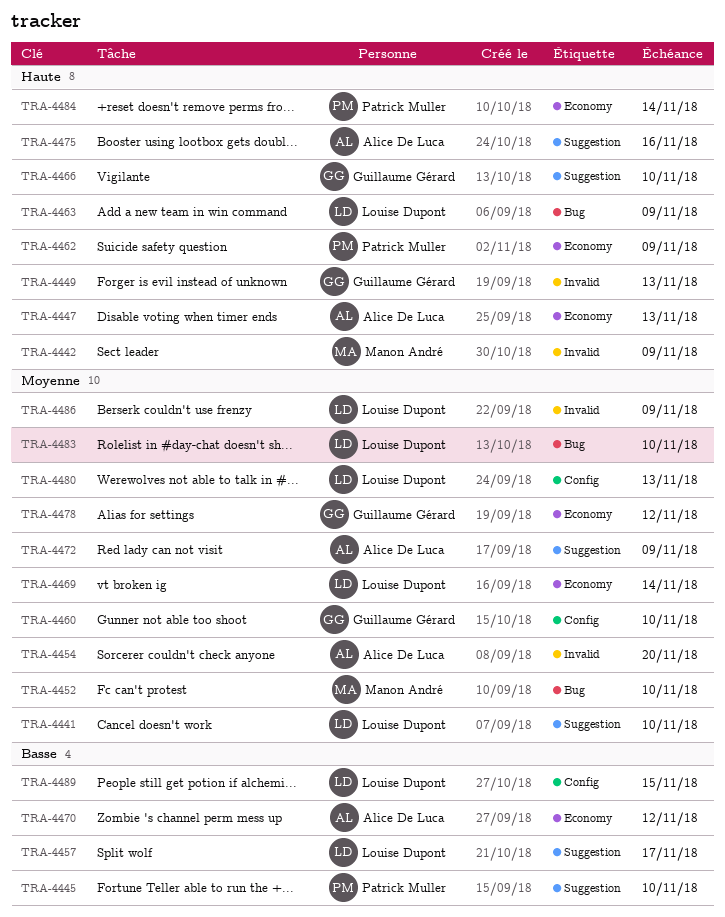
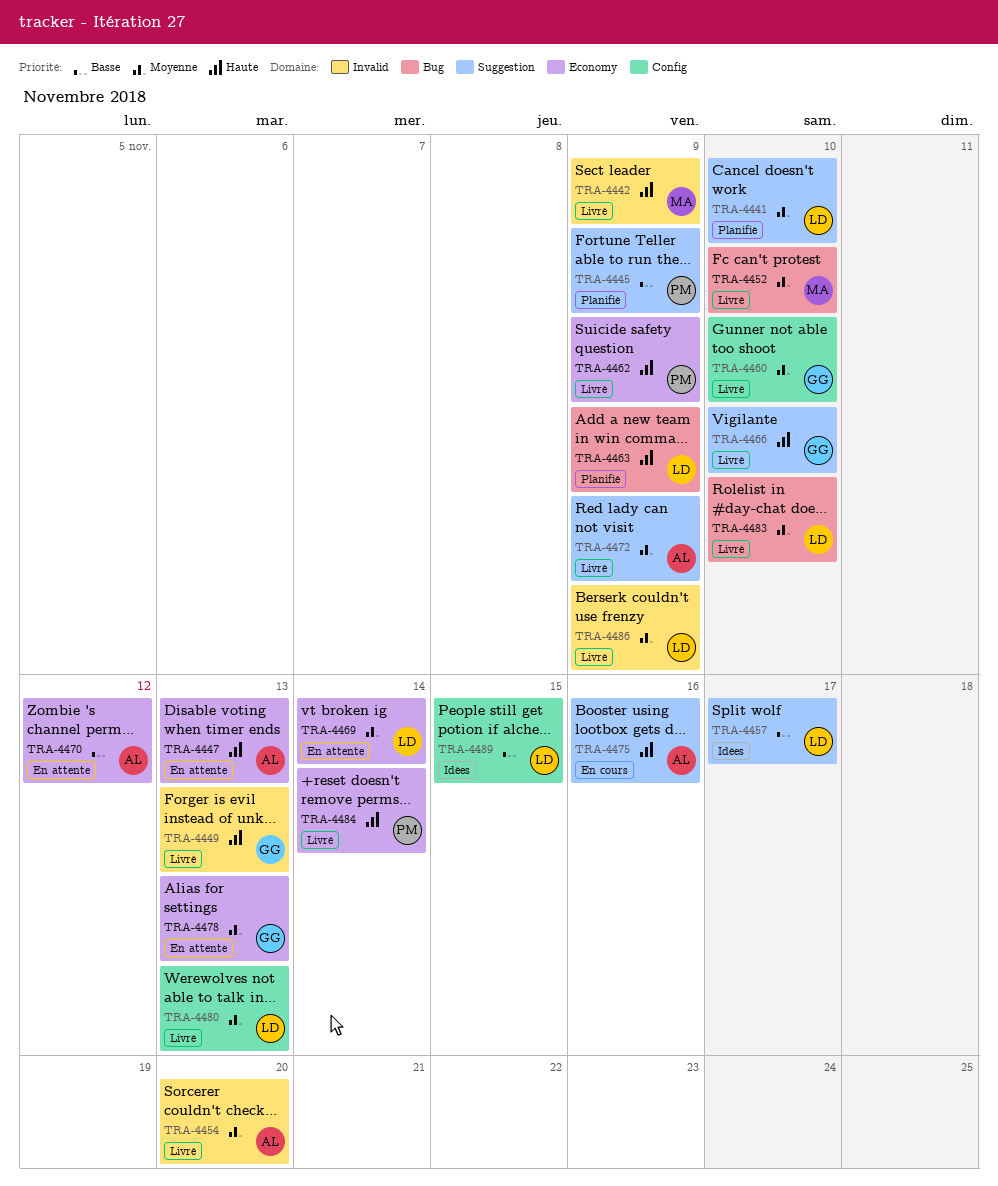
TRA-4445, due: Nov 10 -> Nov 9
TRA-4478, due: Nov 12 -> Nov 13

